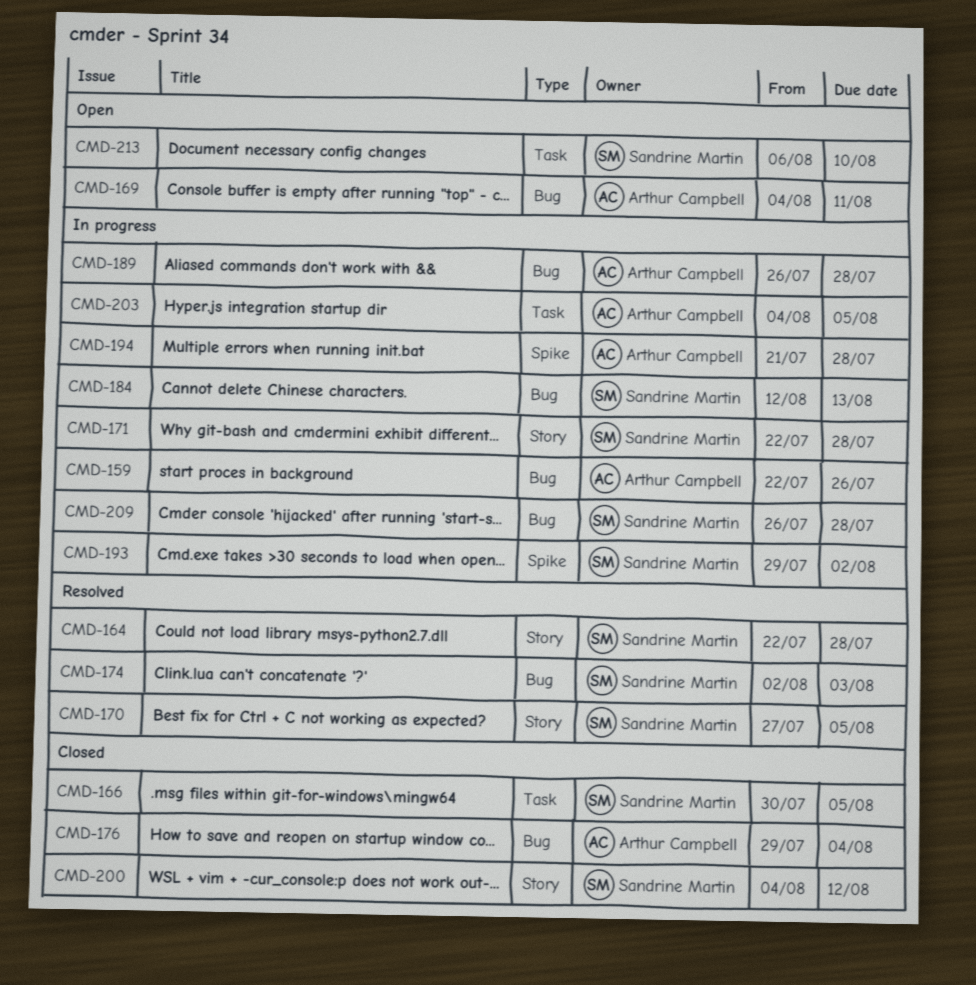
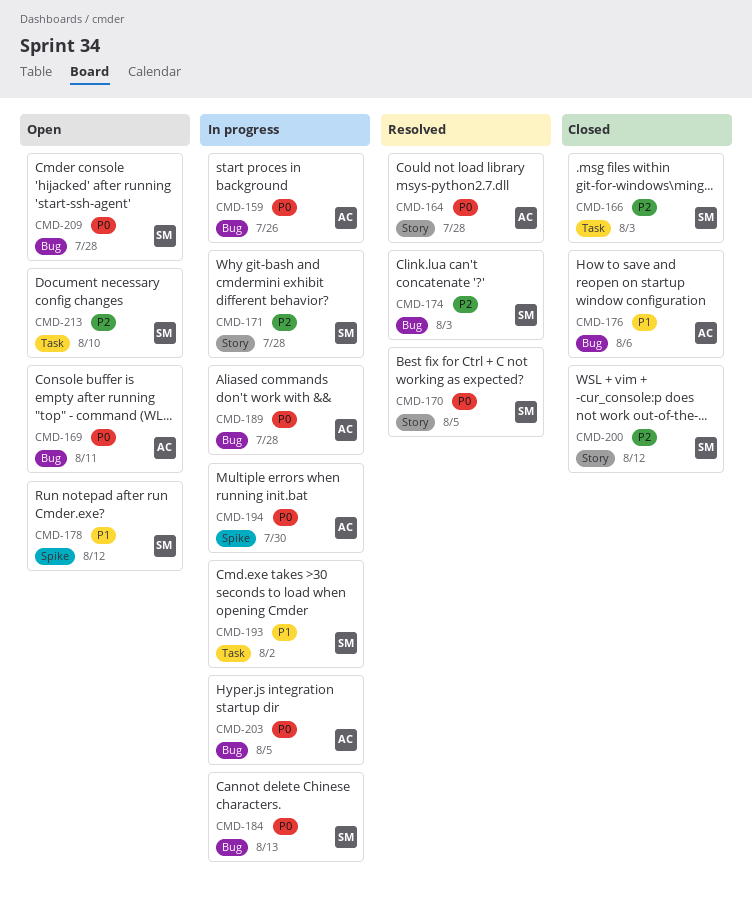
CMD-164, owner: Sandrine Martin -> Arthur Campbell
CMD-166, due: Aug 5 -> Aug 3
CMD-176, due: Aug 4 -> Aug 6
CMD-178: none -> present
CMD-193, label: Spike -> Task
CMD-194, due: Jul 28 -> Jul 30
CMD-203, label: Task -> Bug
CMD-209, status: In progress -> Open

